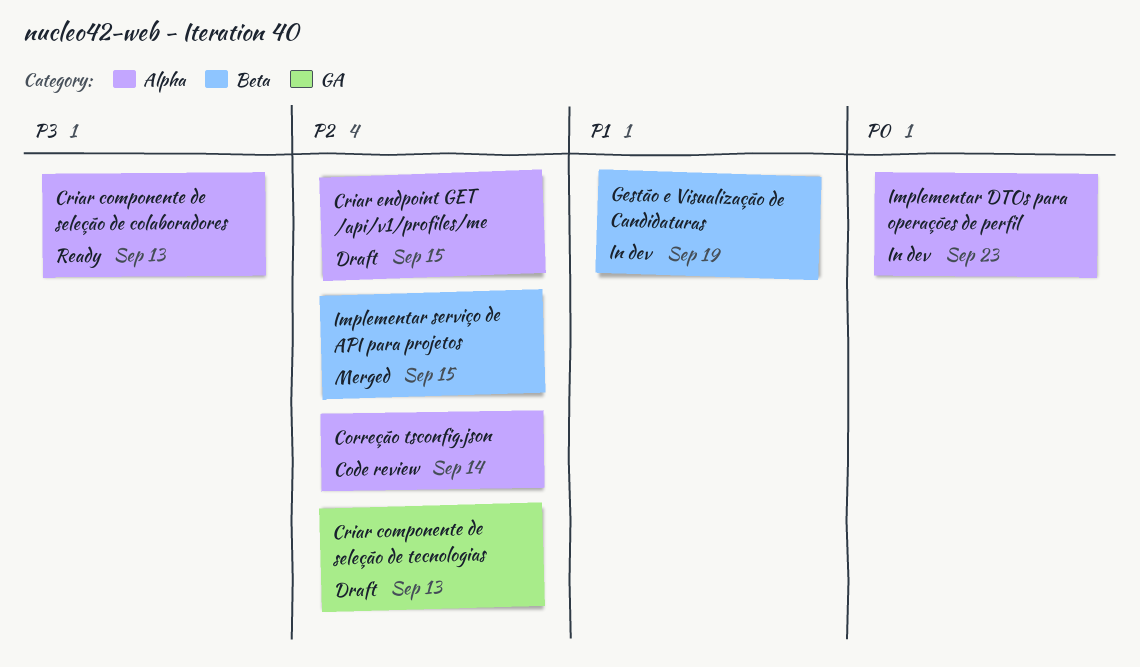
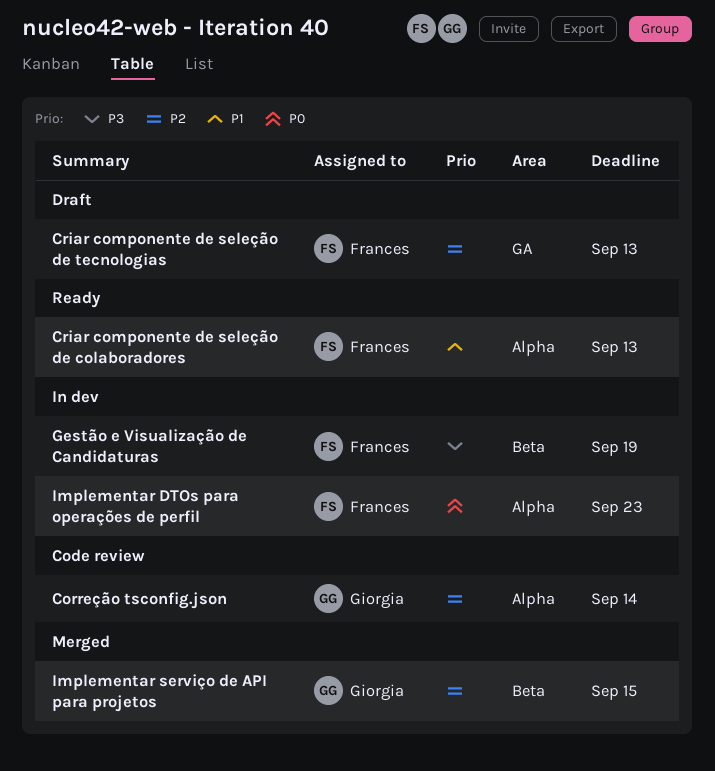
Criar componente de seleção de colaboradores, priority: P3 -> P1
Criar endpoint GET /api/v1/profiles/me: present -> none
Gestão e Visualização de Candidaturas, priority: P1 -> P3

